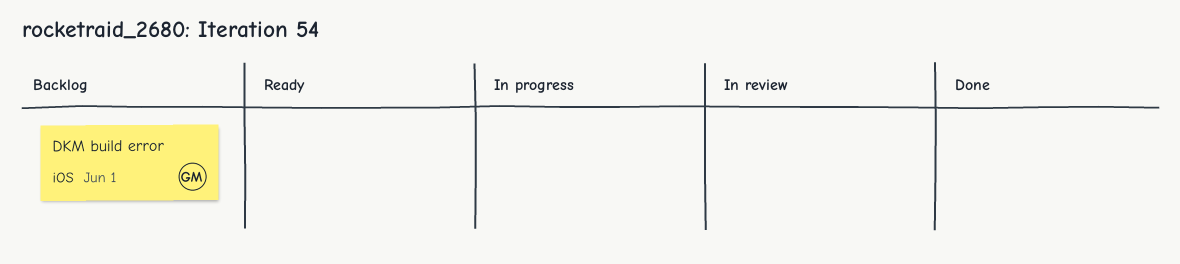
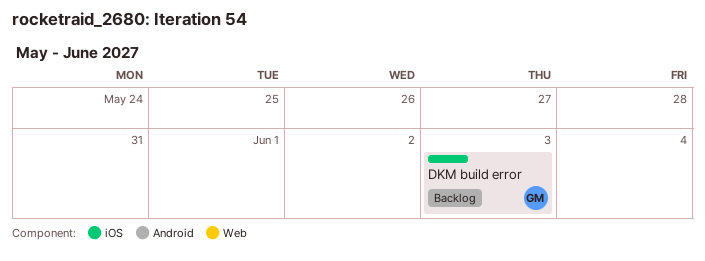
DKM build error, due: Jun 1 -> Jun 3

